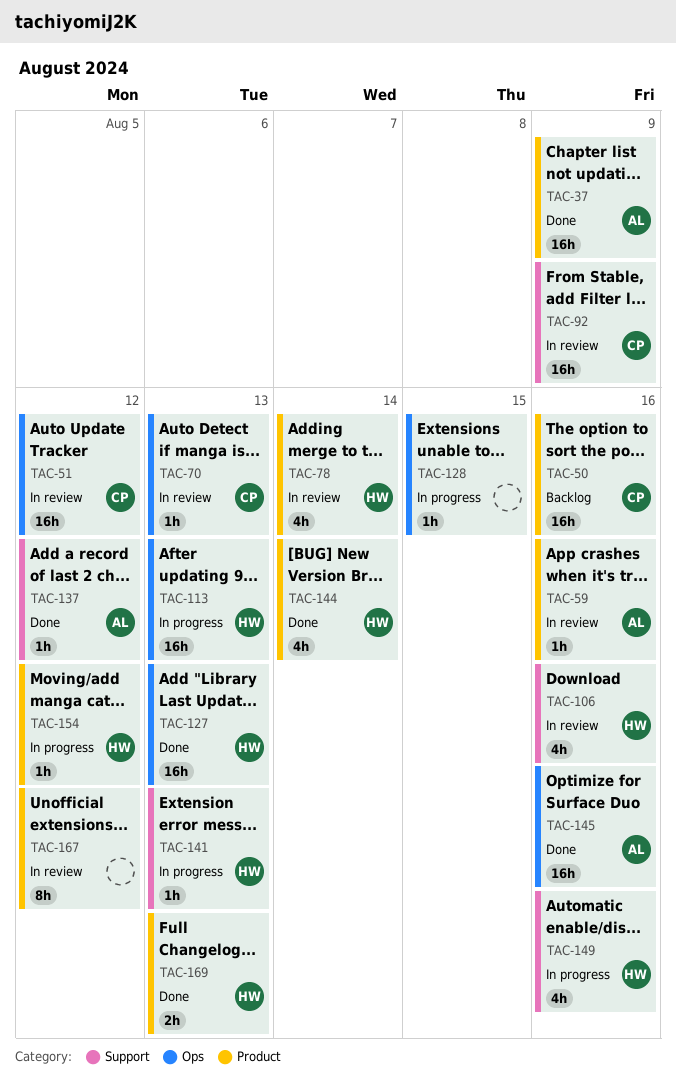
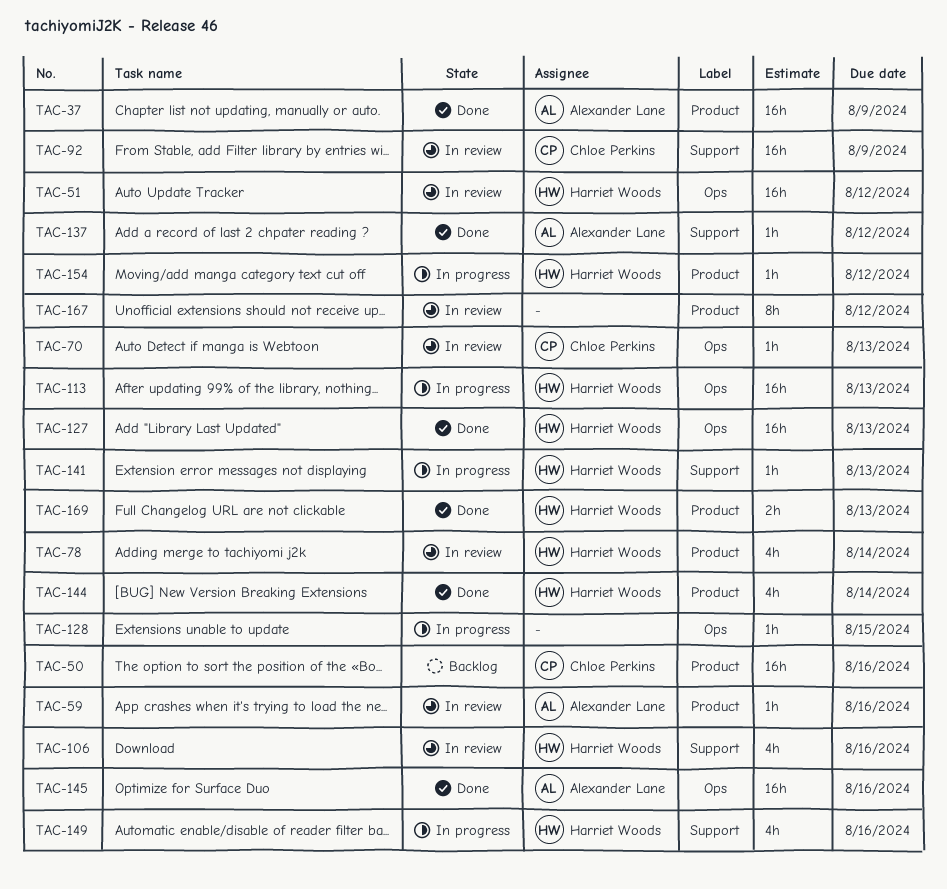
TAC-51, owner: Chloe Perkins -> Harriet Woods

